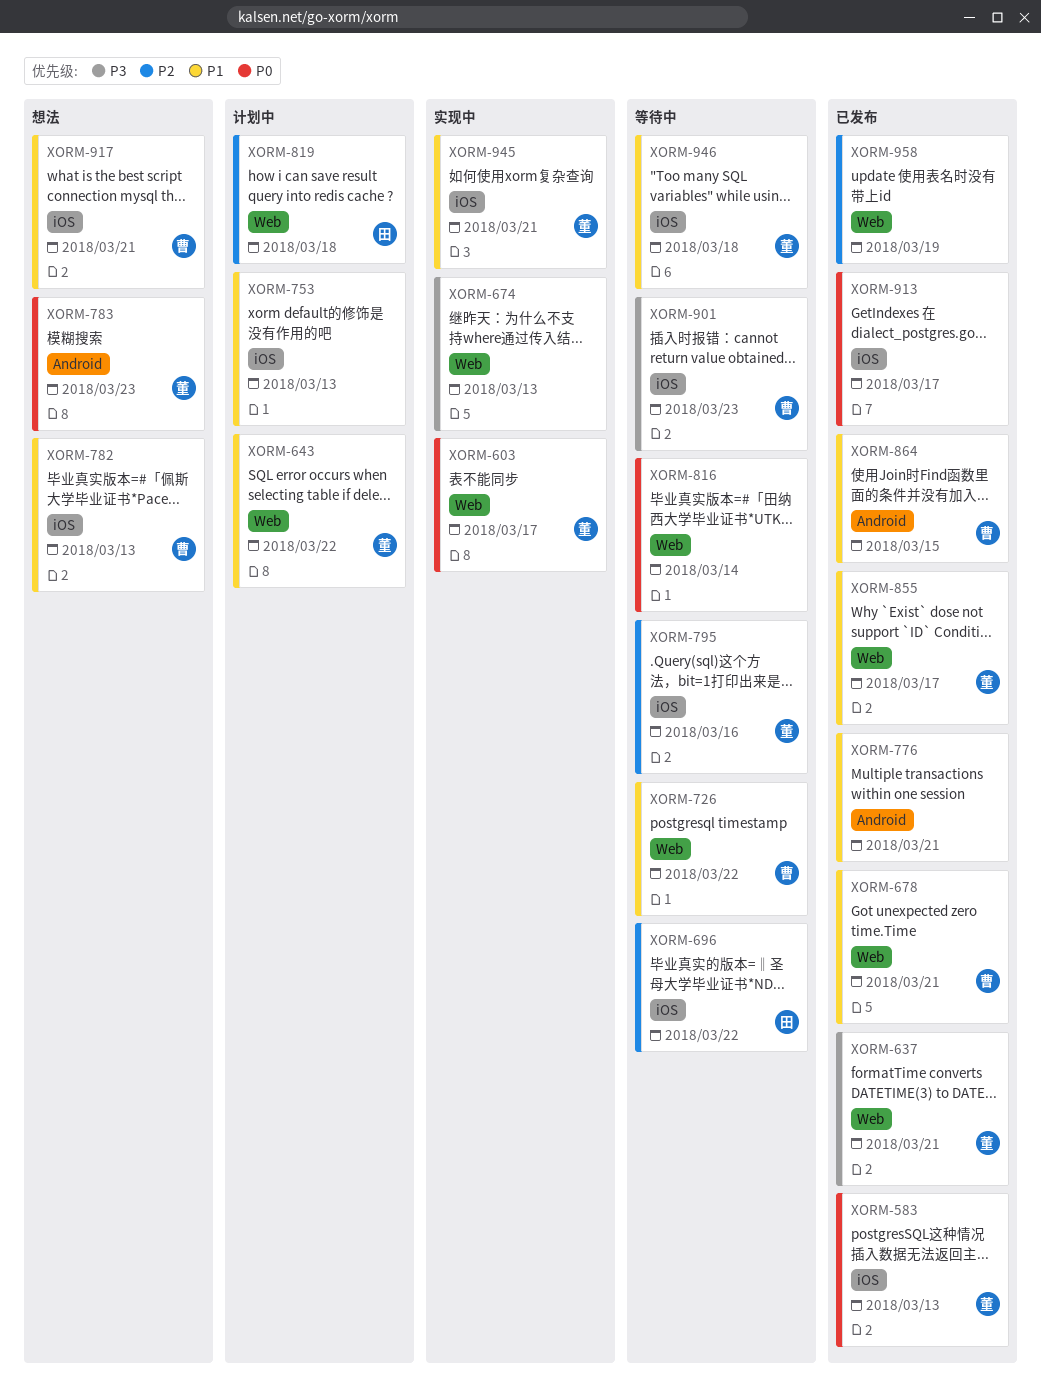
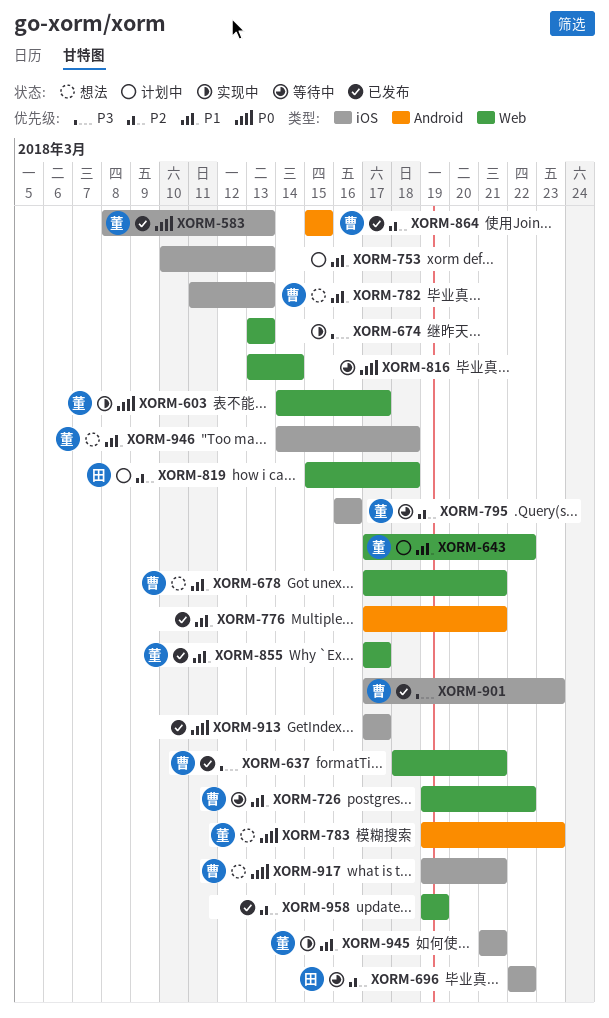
XORM-637, owner: 董 -> 曹
XORM-678, status: 已发布 -> 想法
XORM-864, priority: P1 -> P2
XORM-901, status: 等待中 -> 已发布
XORM-917, priority: P1 -> P0
XORM-946, status: 等待中 -> 想法

